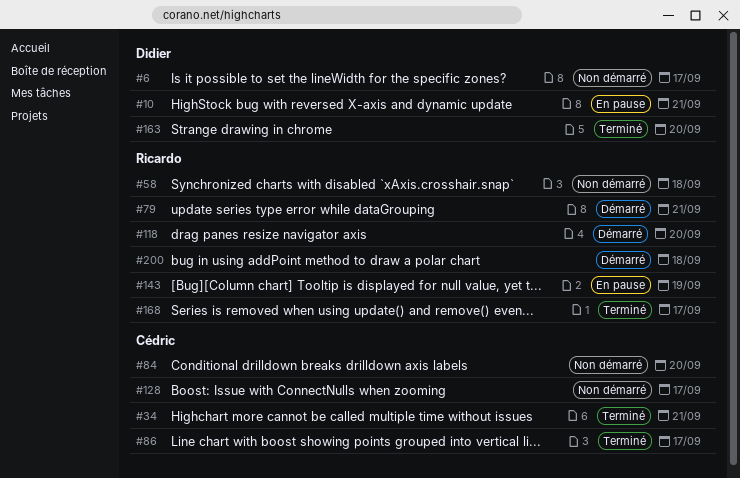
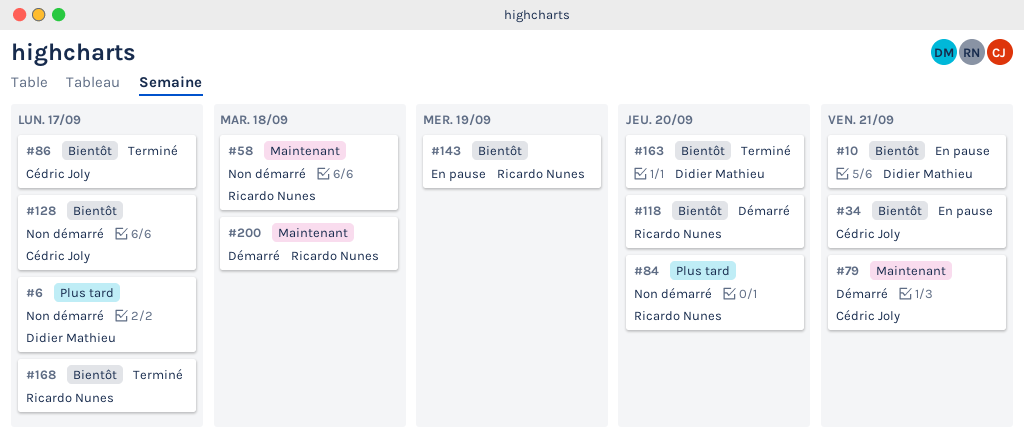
#34, status: Terminé -> En pause
#79, owner: Ricardo Nunes -> Cédric Joly
#84, owner: Cédric Joly -> Ricardo Nunes

